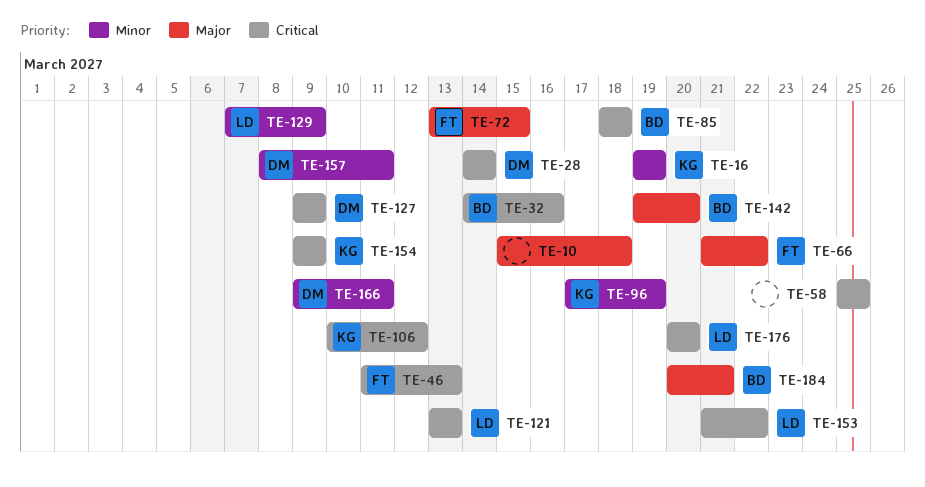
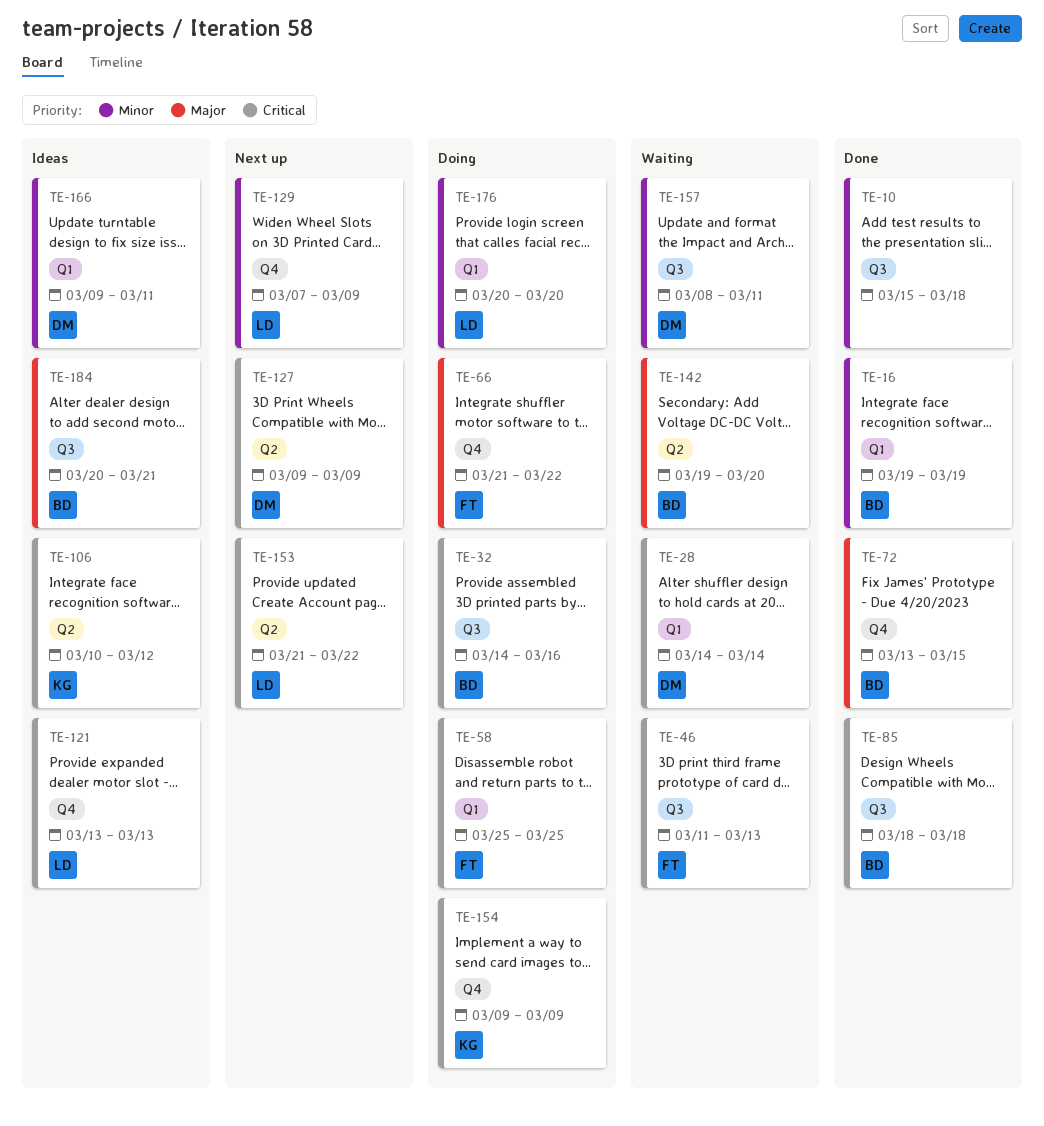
TE-10, priority: Major -> Minor
TE-16, owner: KG -> BD
TE-58, owner: none -> FT
TE-72, owner: FT -> BD
TE-96: present -> none
TE-176, priority: Critical -> Minor

